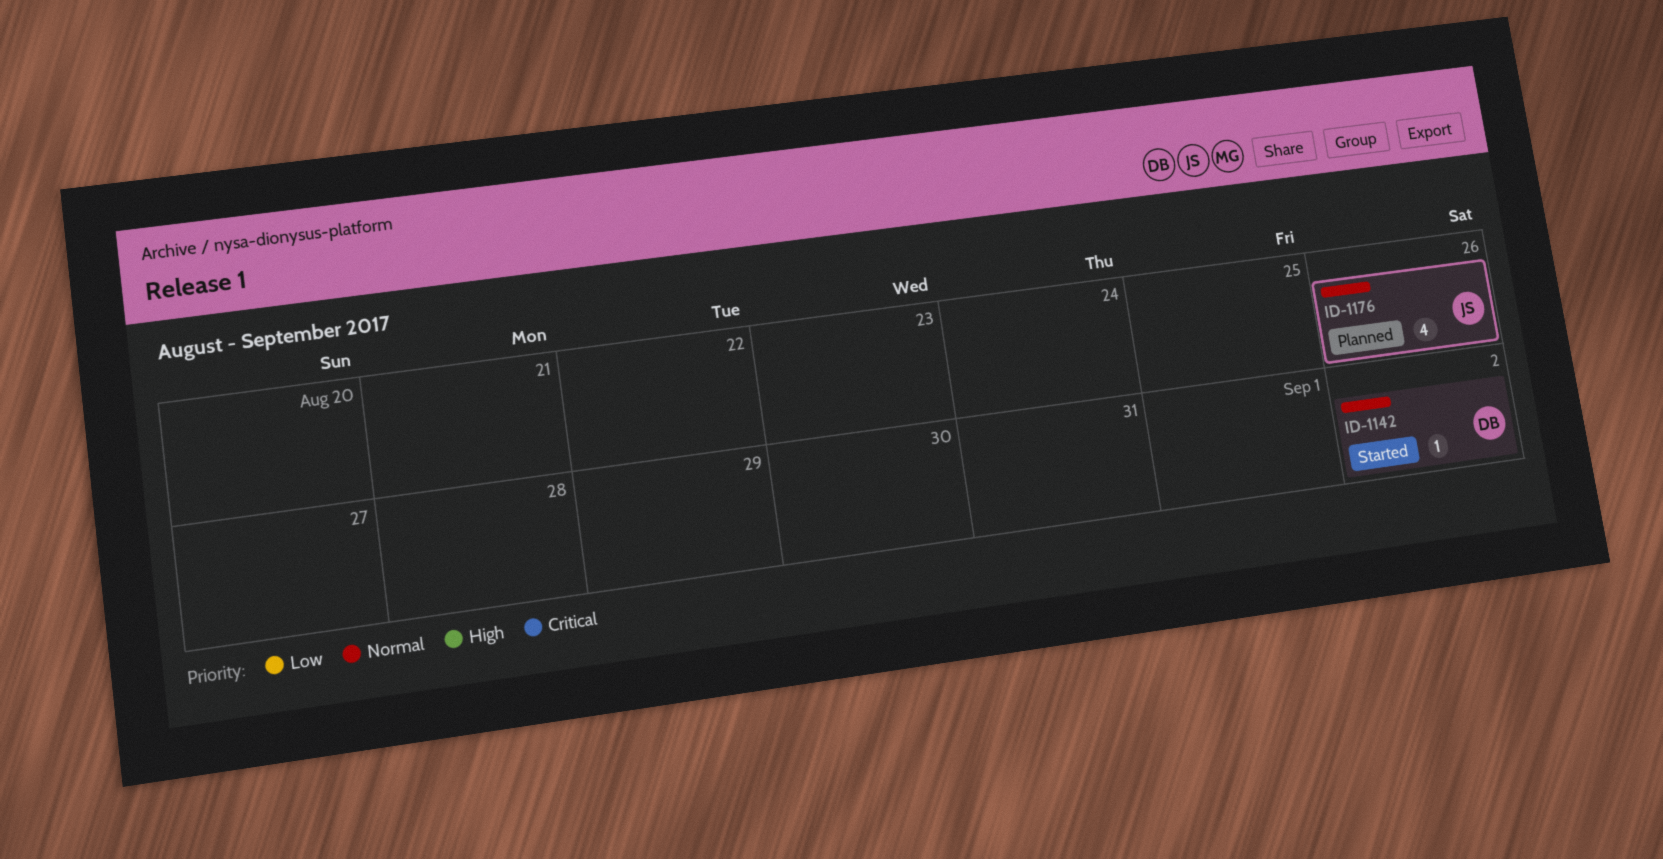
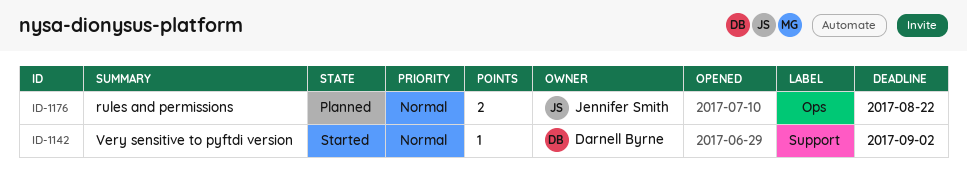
ID-1176, estimate: 4 -> 2
ID-1176, due: Aug 26 -> Aug 22

